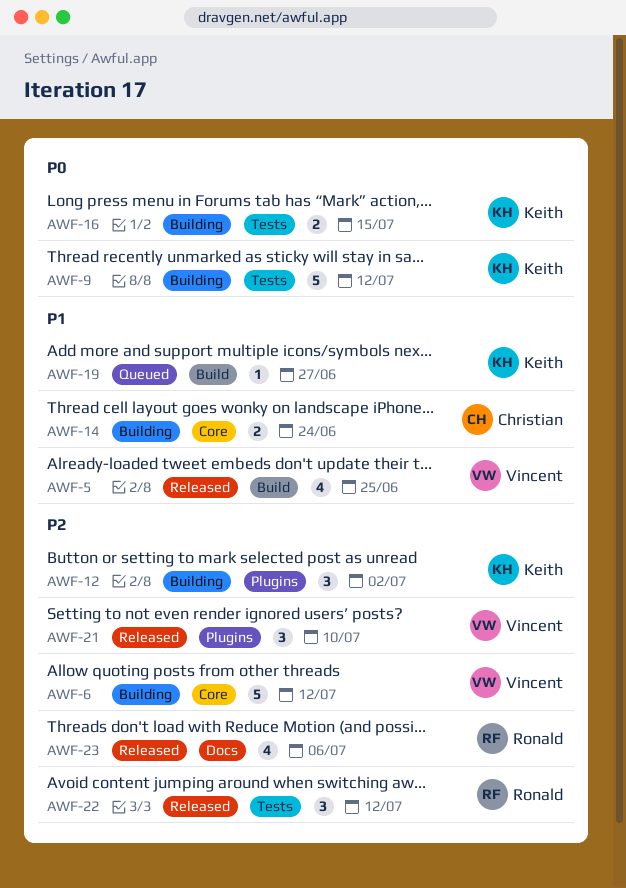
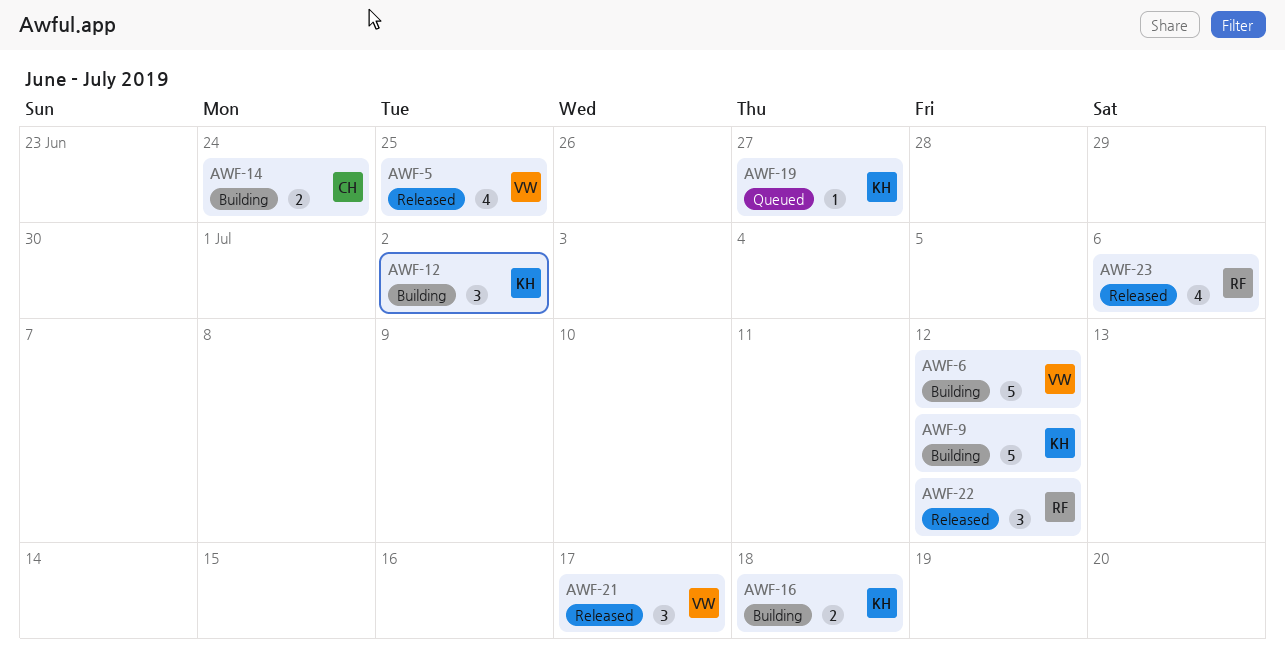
AWF-16, due: Jul 15 -> Jul 18
AWF-21, due: Jul 10 -> Jul 17

